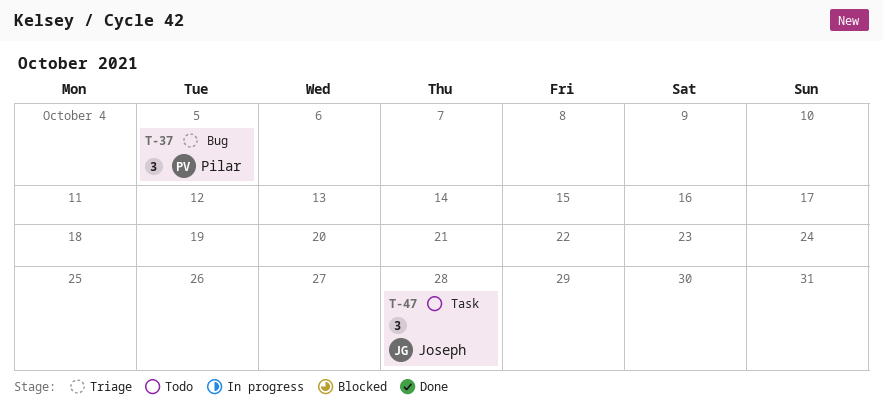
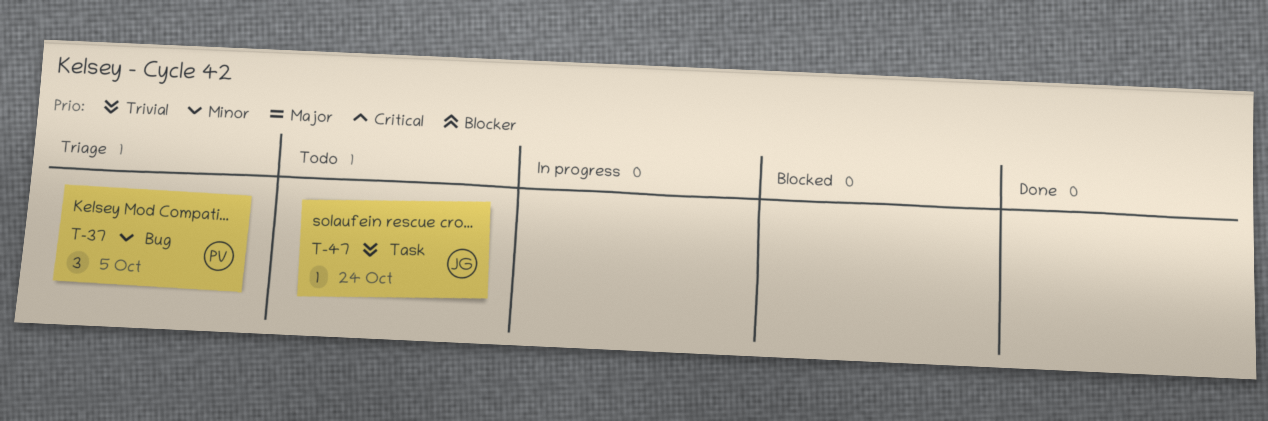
T-47, estimate: 3 -> 1
T-47, due: Oct 28 -> Oct 24

